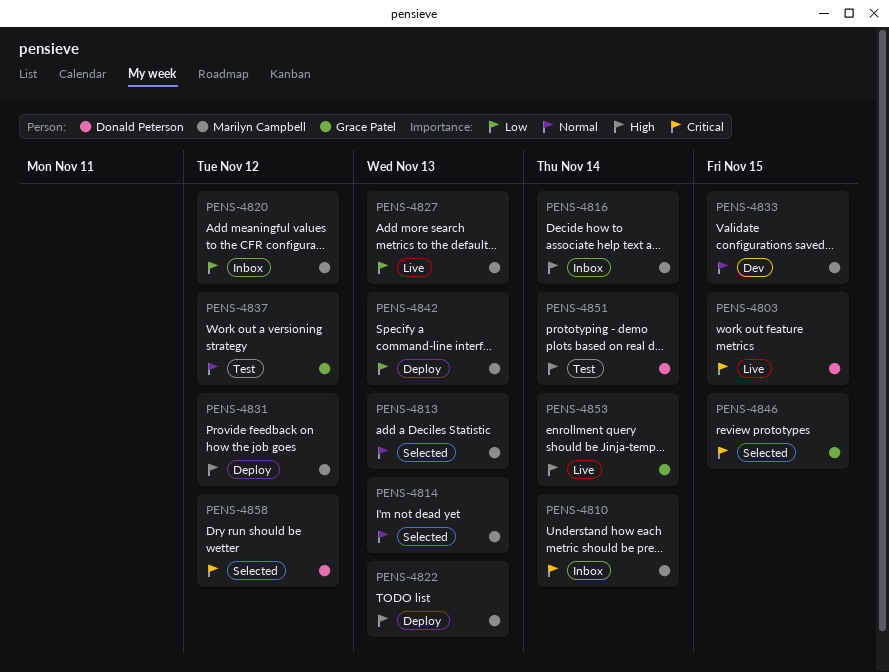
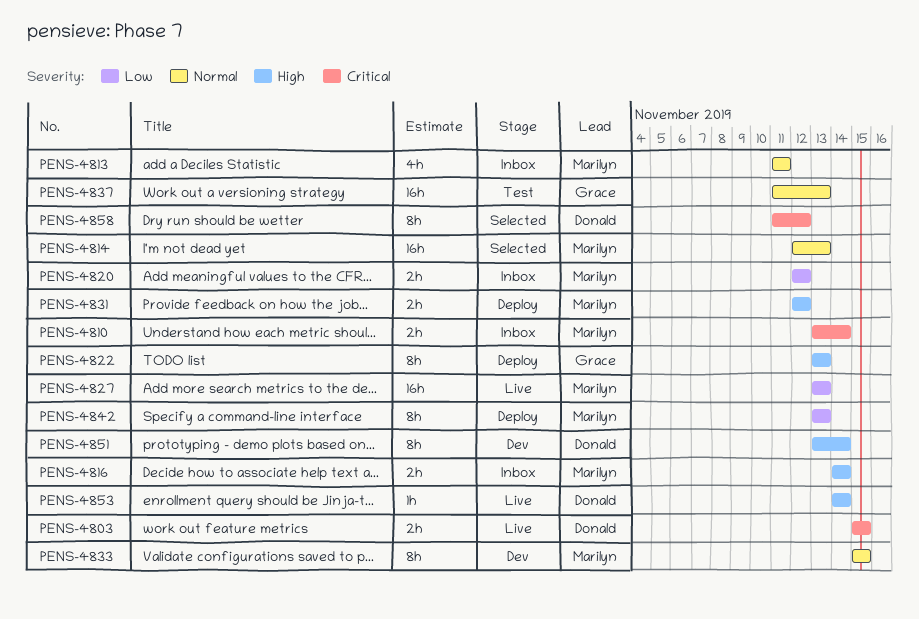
PENS-4813, status: Selected -> Inbox
PENS-4813, due: Nov 13 -> Nov 11
PENS-4822, owner: Marilyn Campbell -> Grace Patel
PENS-4837, due: Nov 12 -> Nov 13
PENS-4846: present -> none
PENS-4851, status: Test -> Dev
PENS-4853, owner: Grace Patel -> Donald Peterson

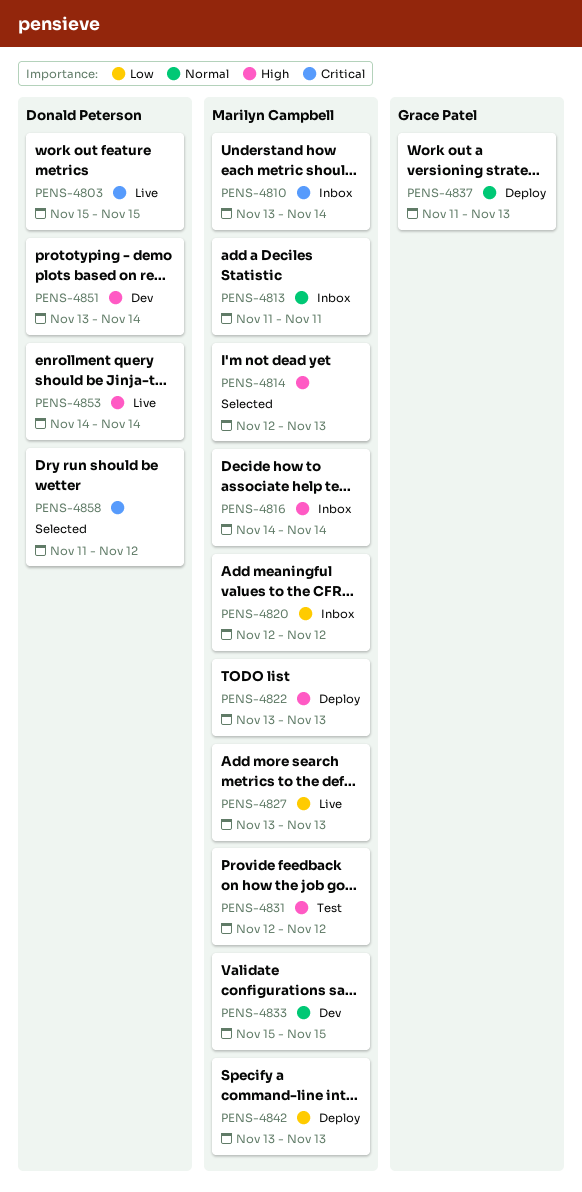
PENS-4814, priority: Normal -> High
PENS-4822, owner: Grace Patel -> Marilyn Campbell
PENS-4831, status: Deploy -> Test
PENS-4837, status: Test -> Deploy

